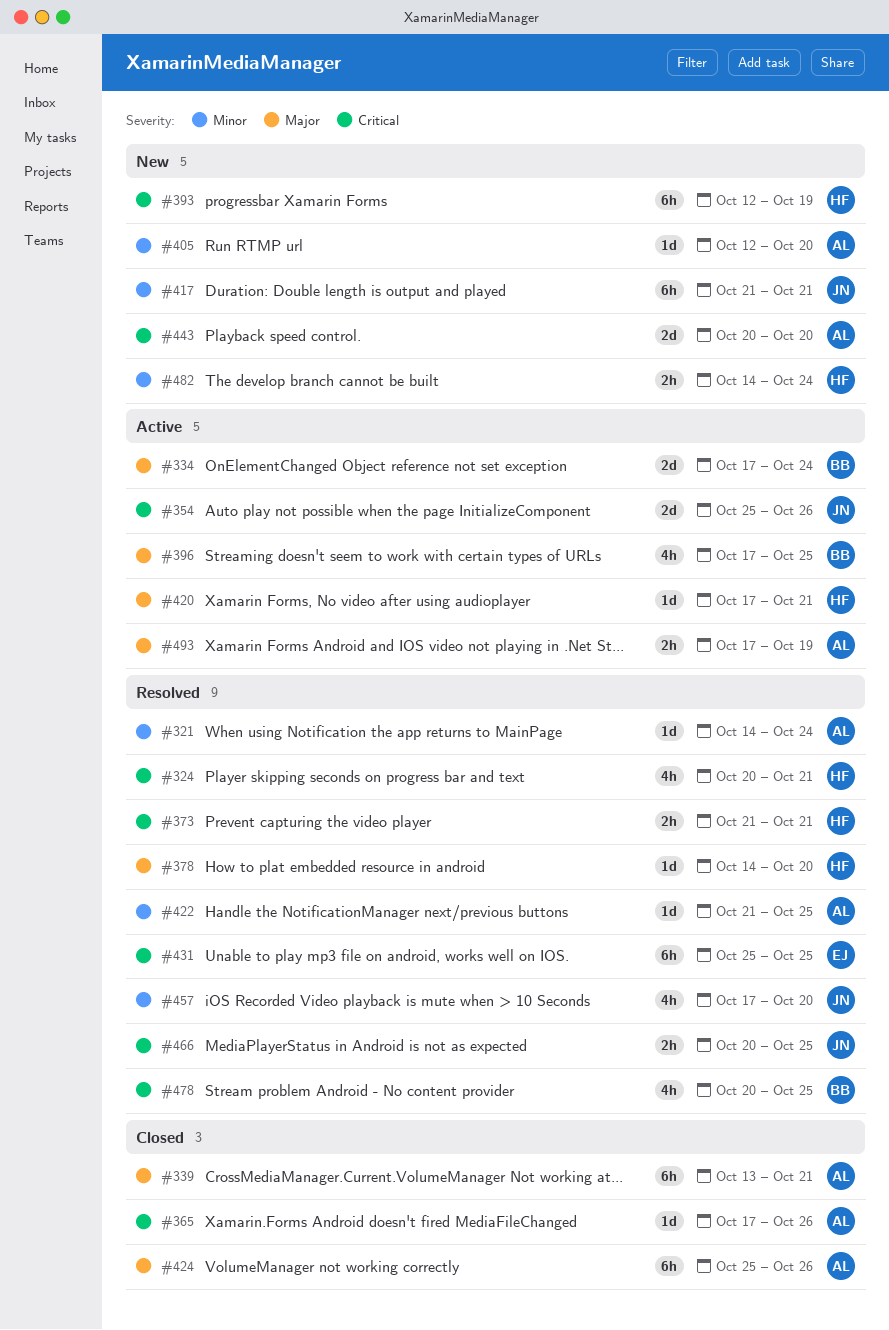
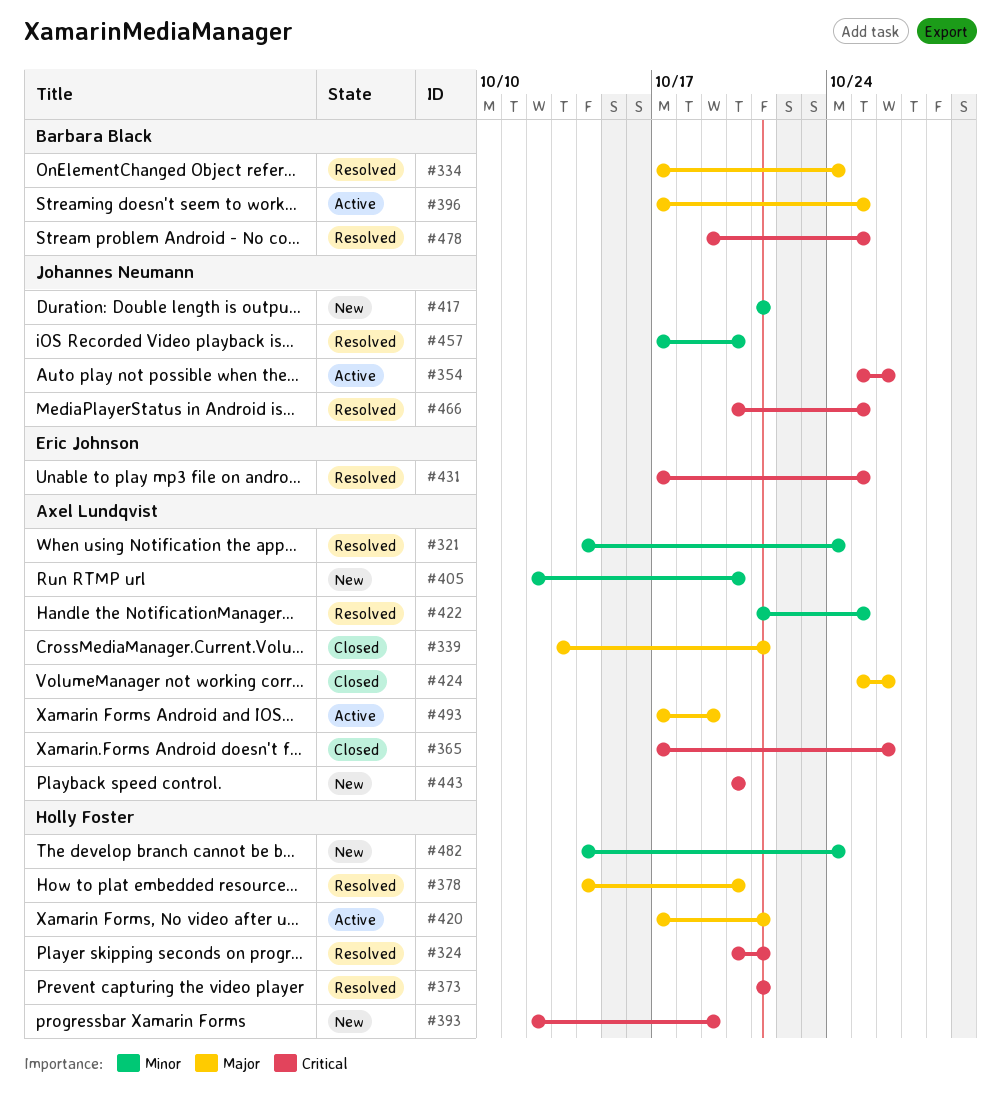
#334, status: Active -> Resolved
#431, start: Oct 25 -> Oct 17
#478, start: Oct 20 -> Oct 19

